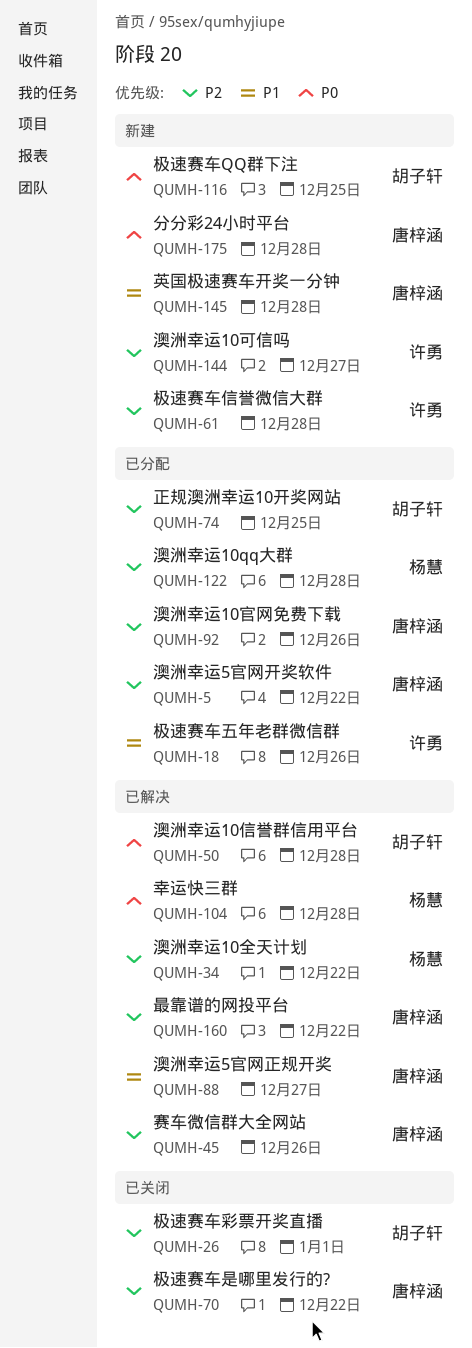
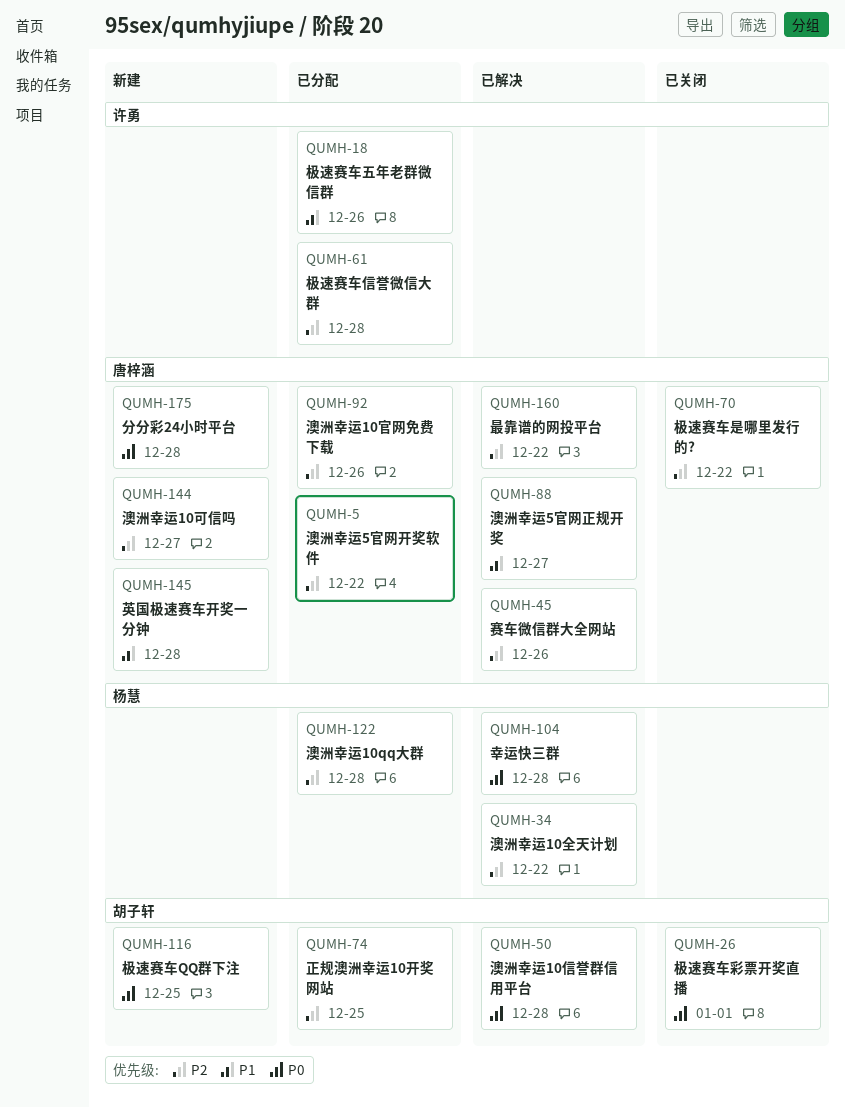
QUMH-26, priority: P2 -> P0
QUMH-61, status: 新建 -> 已分配
QUMH-144, owner: 许勇 -> 唐梓涵

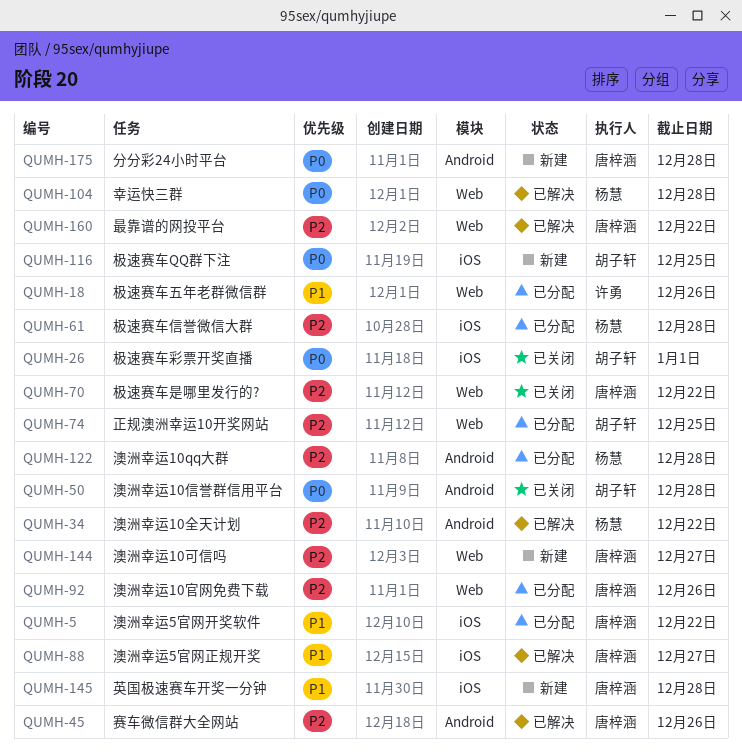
QUMH-5, priority: P2 -> P1
QUMH-50, status: 已解决 -> 已关闭
QUMH-61, owner: 许勇 -> 杨慧

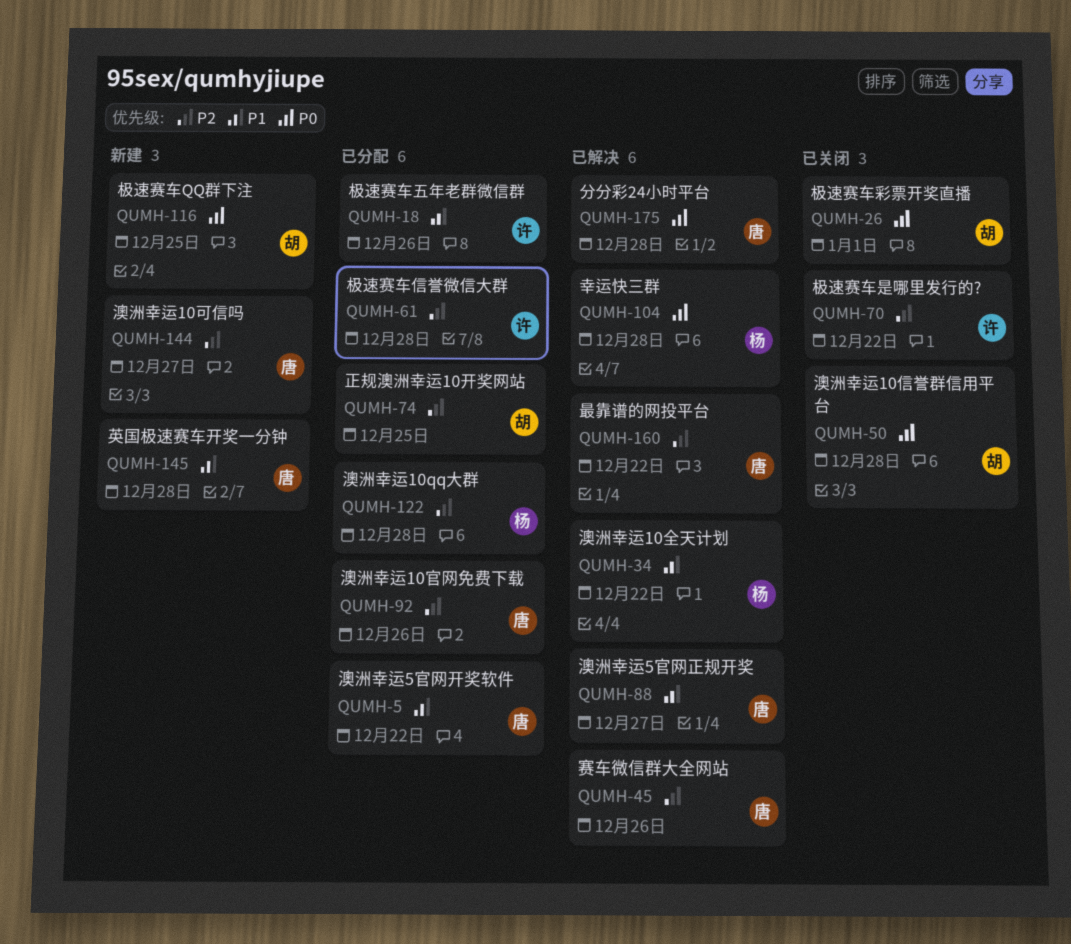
QUMH-34, priority: P2 -> P1
QUMH-61, owner: 杨慧 -> 许勇
QUMH-70, owner: 唐梓涵 -> 许勇
QUMH-175, status: 新建 -> 已解决

